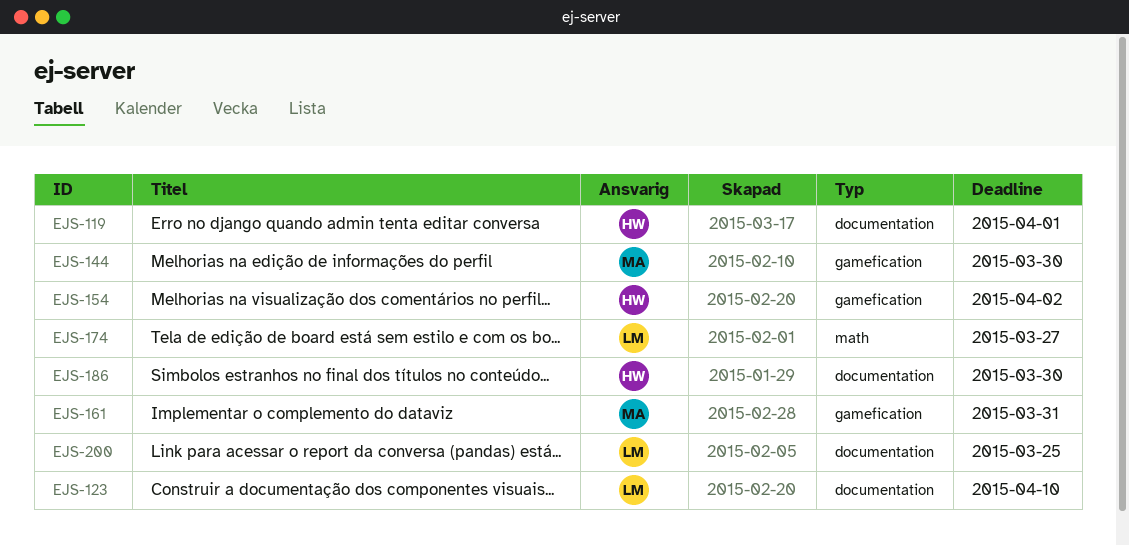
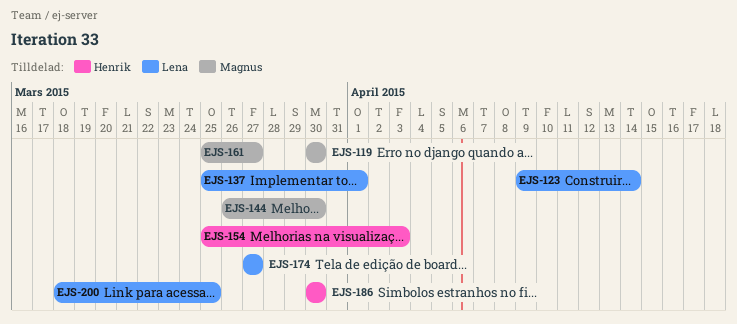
EJS-119, owner: Henrik -> Magnus
EJS-119, due: Apr 1 -> Mar 30
EJS-123, due: Apr 10 -> Apr 14
EJS-137: none -> present
EJS-154, due: Apr 2 -> Apr 3
EJS-161, due: Mar 31 -> Mar 27

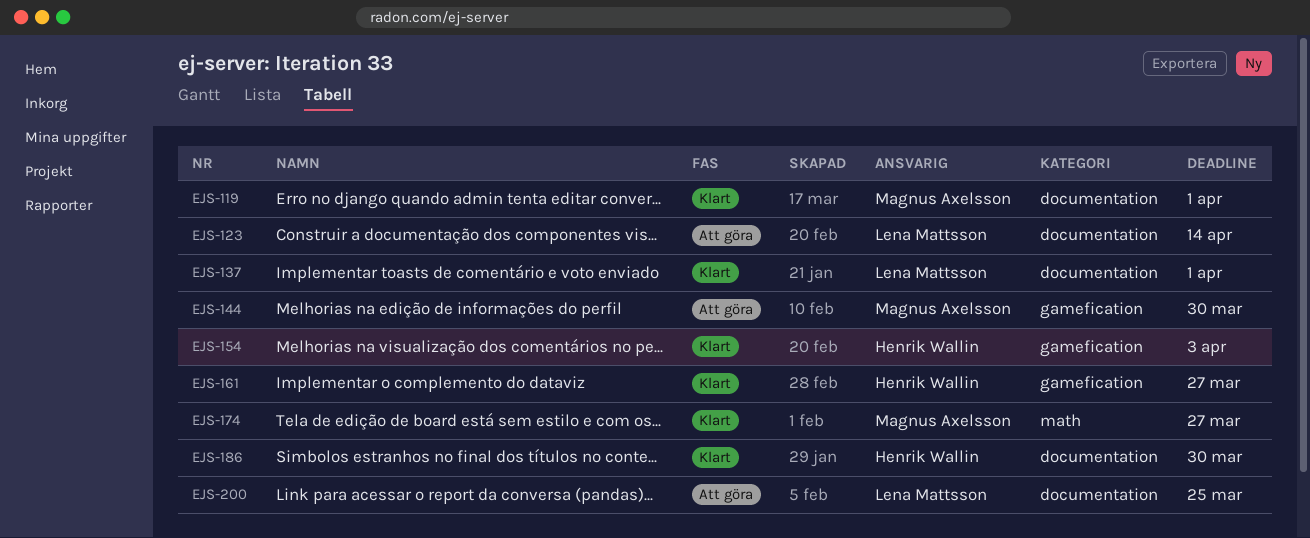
EJS-119, due: Mar 30 -> Apr 1
EJS-161, owner: Magnus Axelsson -> Henrik Wallin
EJS-174, owner: Lena Mattsson -> Magnus Axelsson

